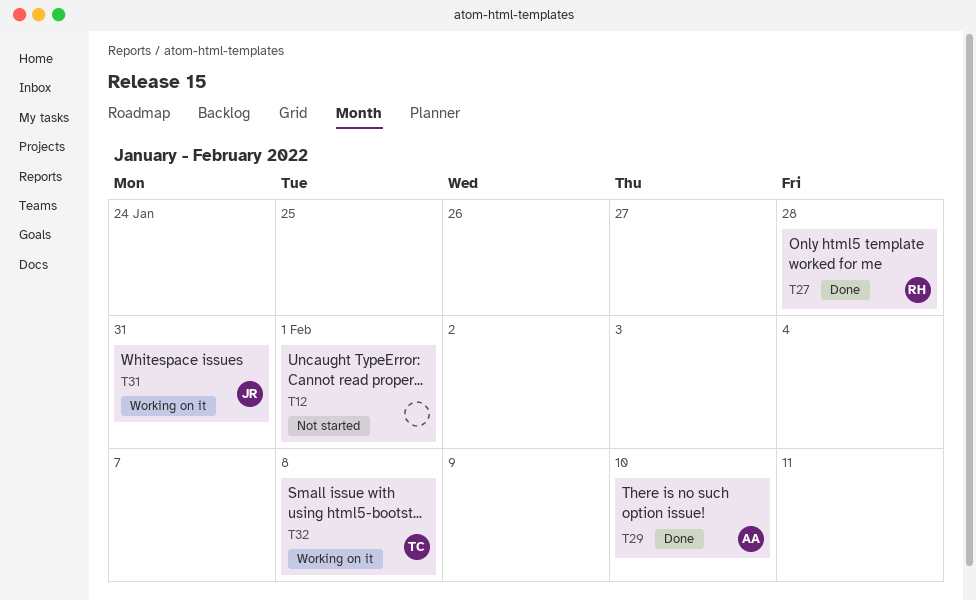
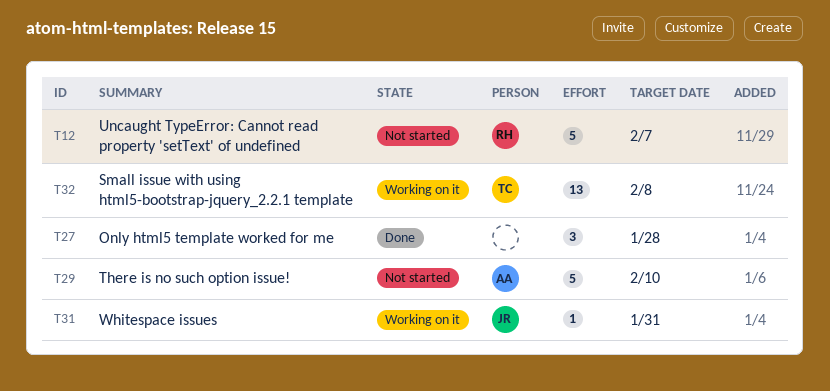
T12, owner: none -> RH
T12, due: Feb 1 -> Feb 7
T27, owner: RH -> none
T29, status: Done -> Not started

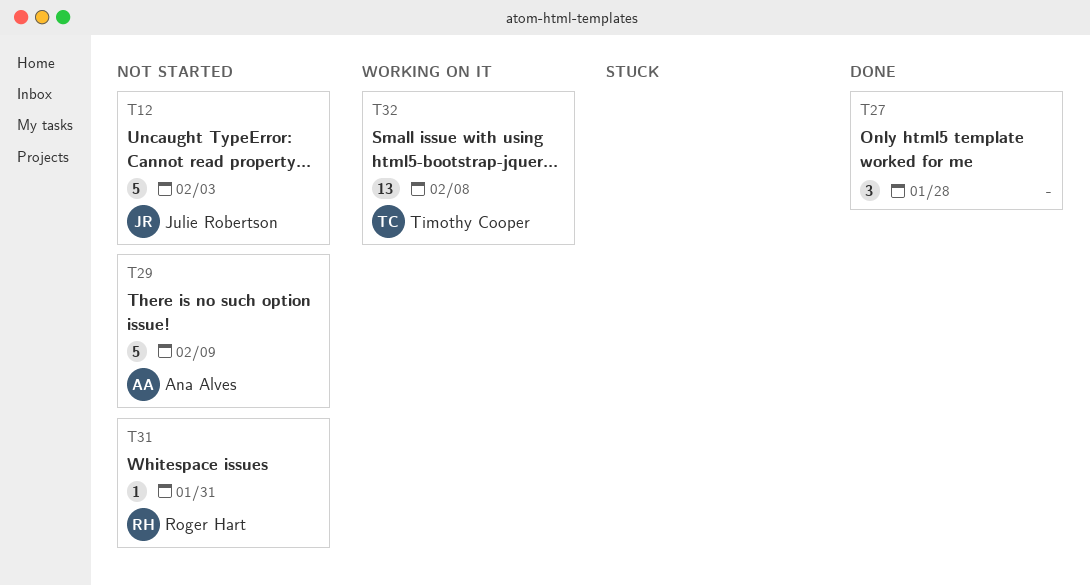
T12, owner: Roger Hart -> Julie Robertson
T12, due: Feb 7 -> Feb 3
T29, due: Feb 10 -> Feb 9
T31, status: Working on it -> Not started
T31, owner: Julie Robertson -> Roger Hart

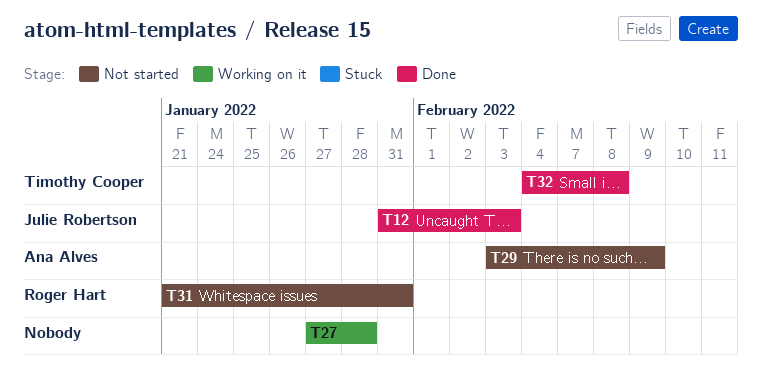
T12, status: Not started -> Done
T27, status: Done -> Working on it
T32, status: Working on it -> Done

